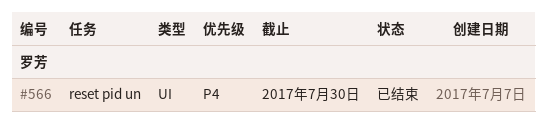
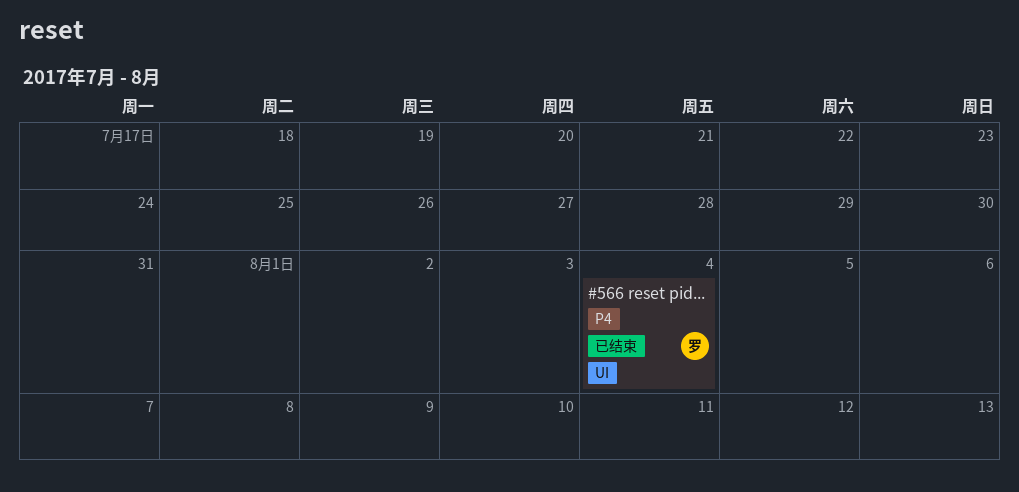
#566, due: Jul 30 -> Aug 4

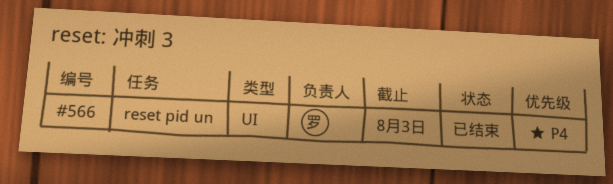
#566, due: Aug 4 -> Aug 3

